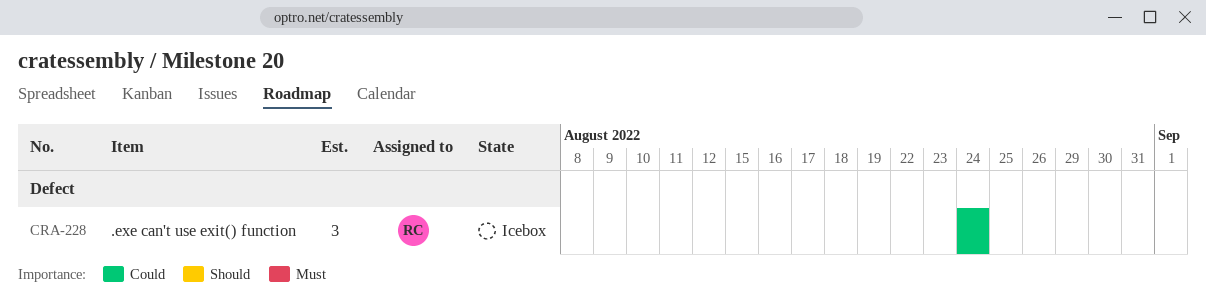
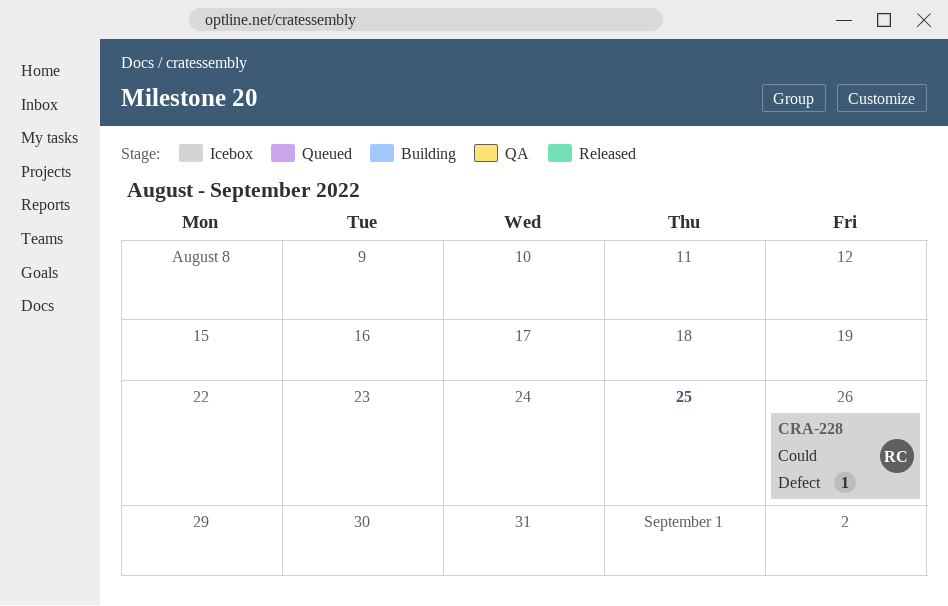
CRA-228, estimate: 3 -> 1
CRA-228, due: Aug 24 -> Aug 26

